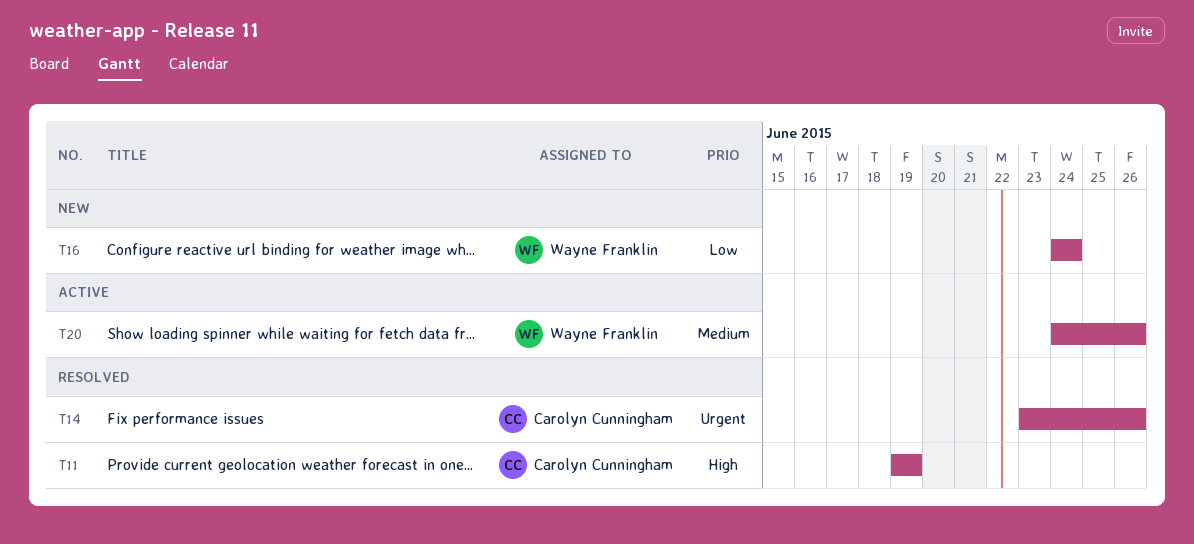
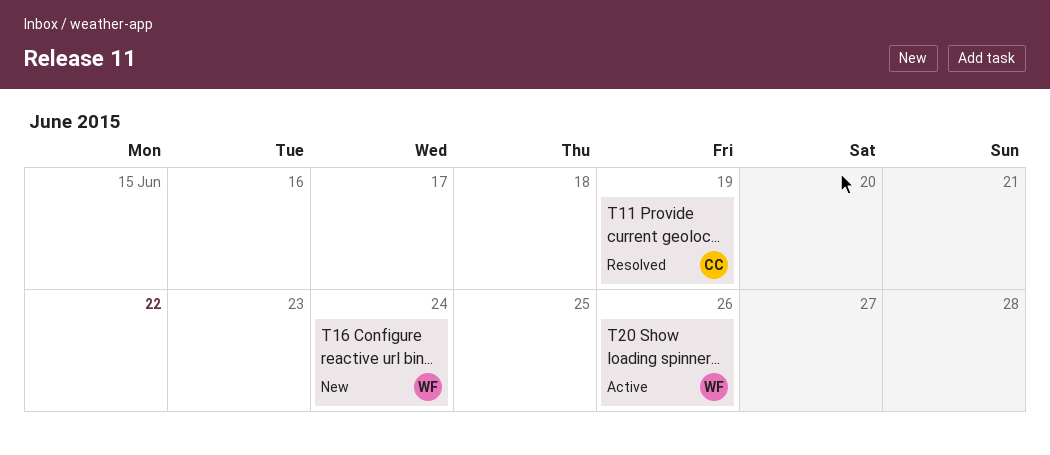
T14: present -> none

